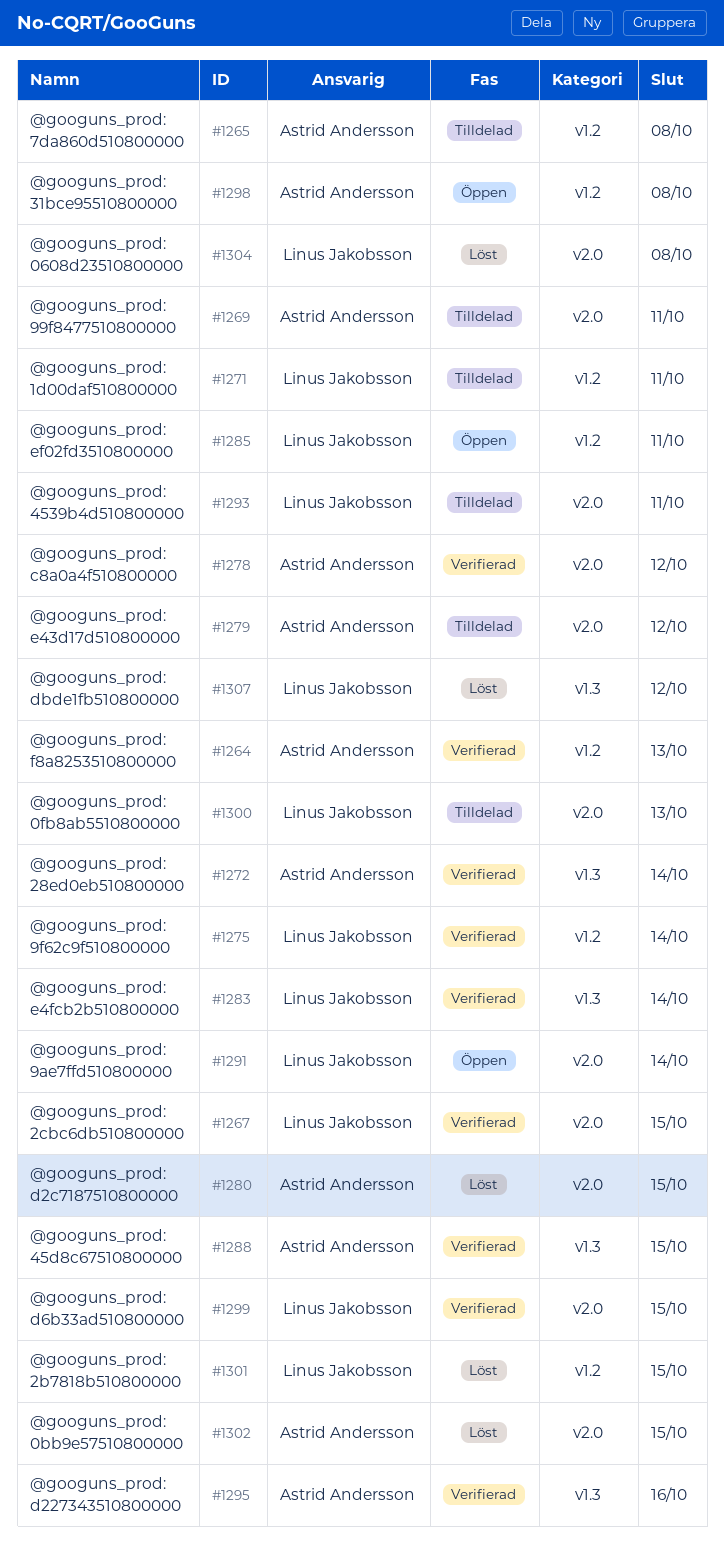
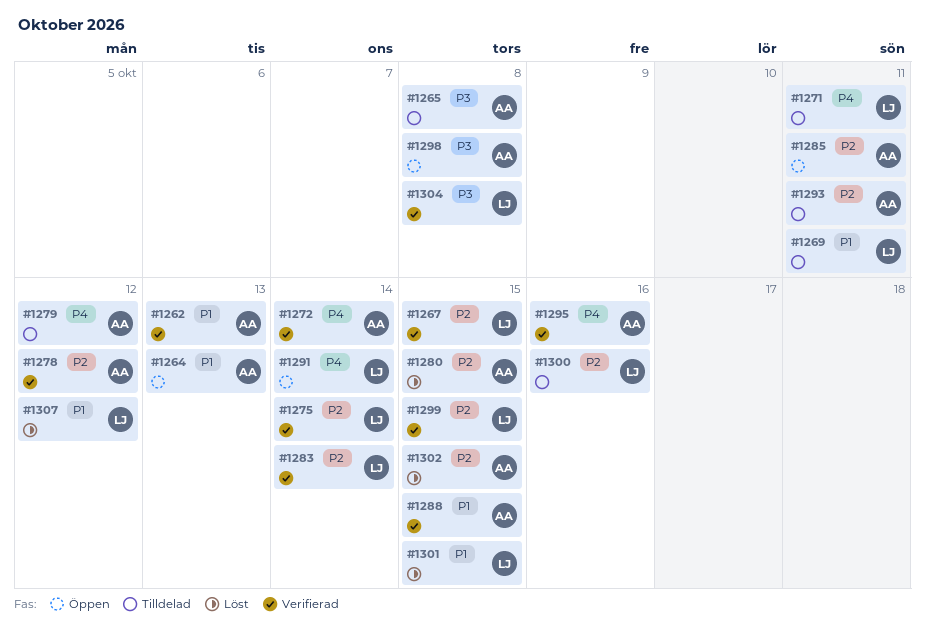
#1262: none -> present
#1264, status: Verifierad -> Öppen
#1269, owner: Astrid Andersson -> Linus Jakobsson
#1285, owner: Linus Jakobsson -> Astrid Andersson
#1293, owner: Linus Jakobsson -> Astrid Andersson
#1300, due: Oct 13 -> Oct 16
#1304, status: Löst -> Verifierad

